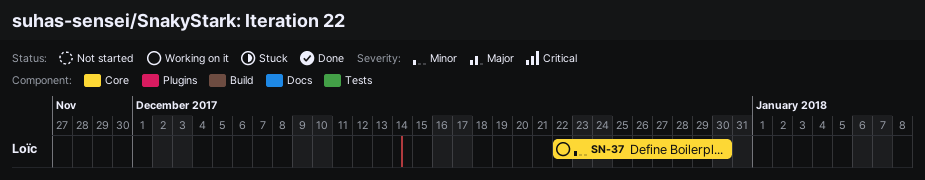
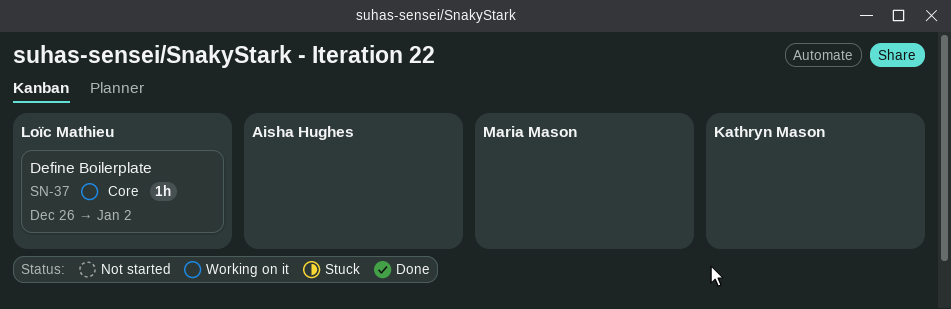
SN-37, start: Dec 22 -> Dec 26
SN-37, due: Dec 30 -> Jan 2

